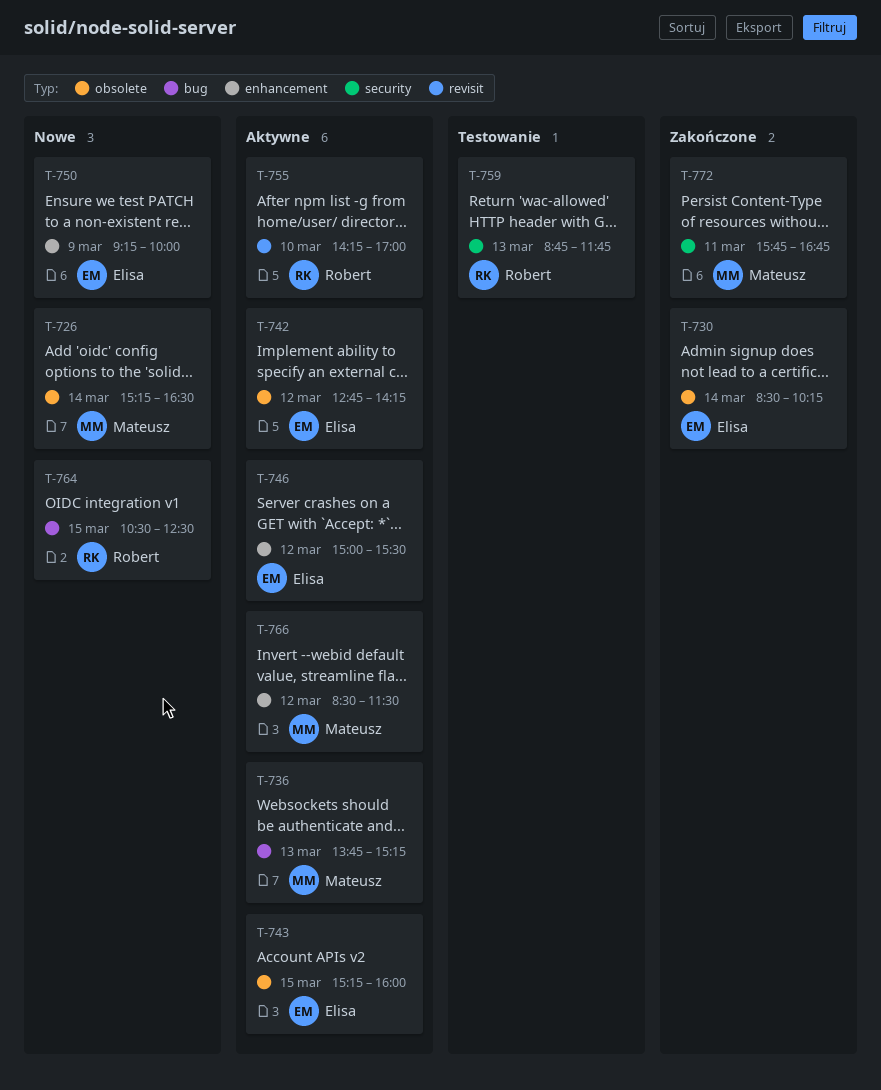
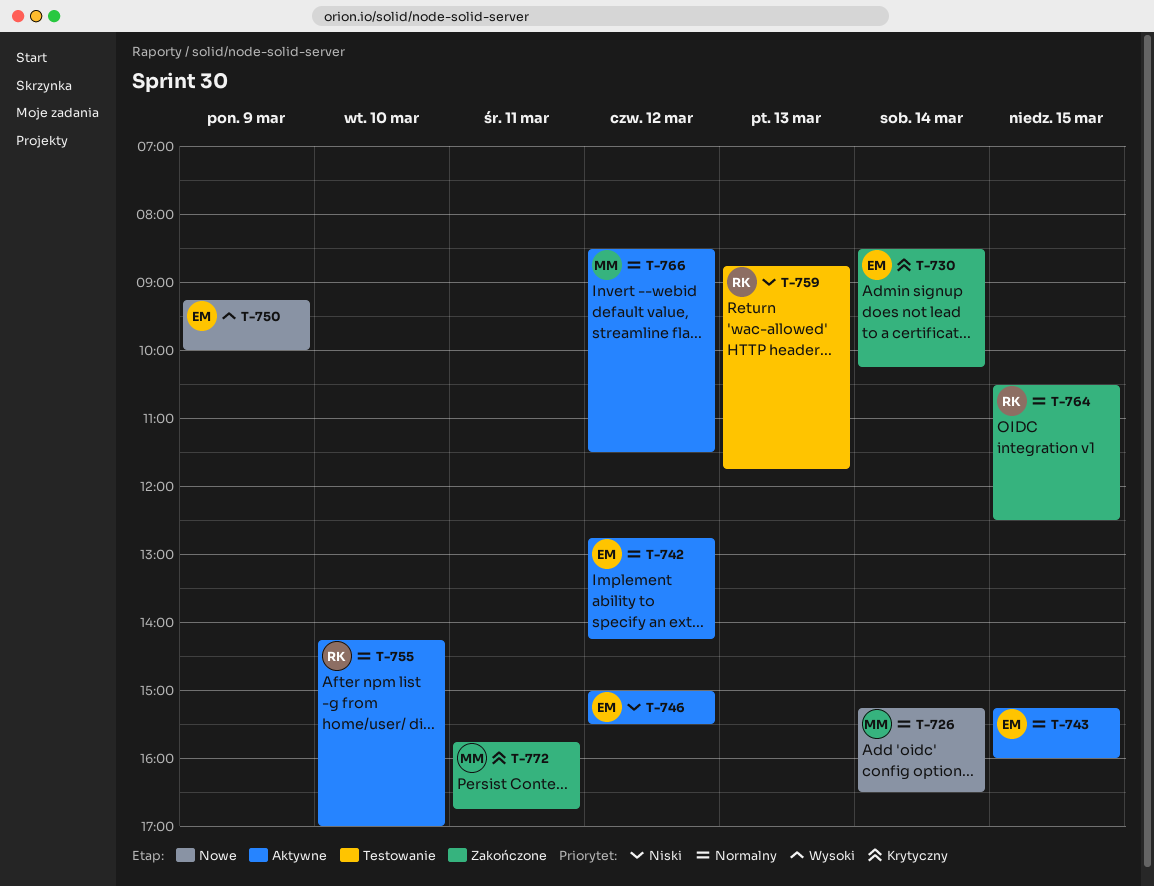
T-736: present -> none
T-764, status: Nowe -> Zakończone

